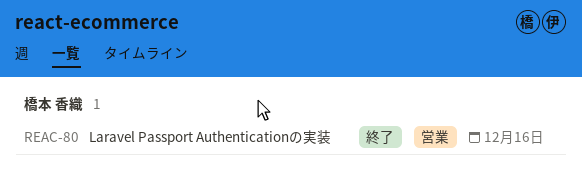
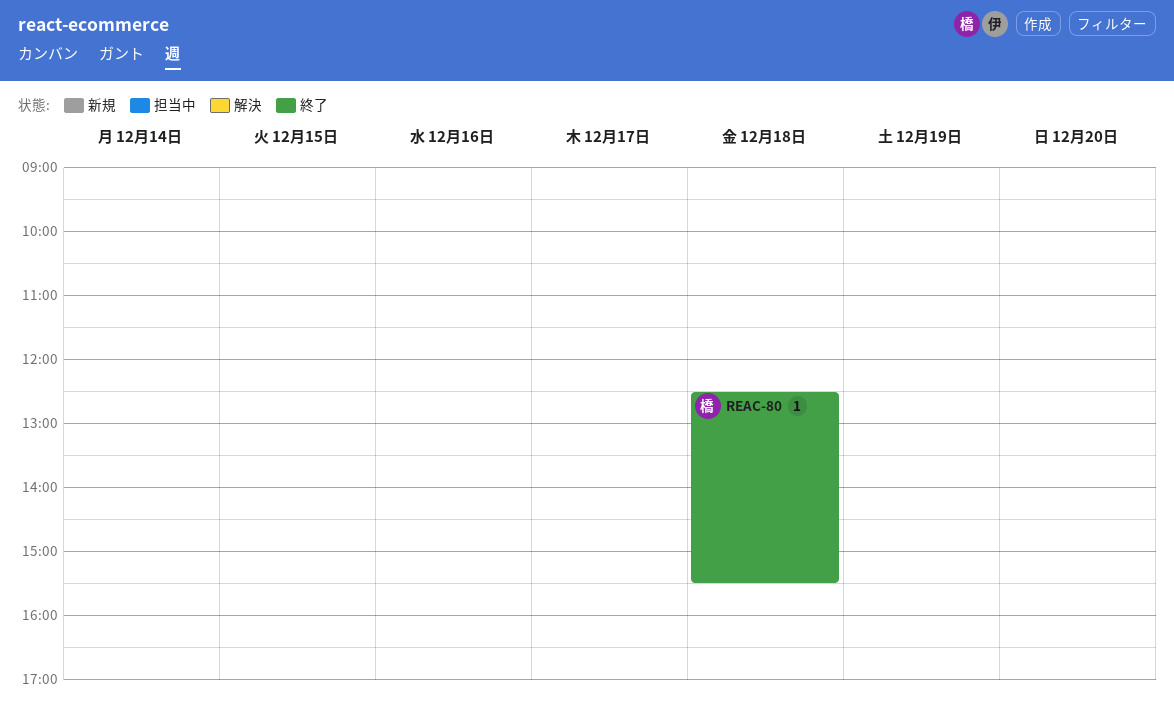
REAC-80, day: Dec 16 -> Dec 18

